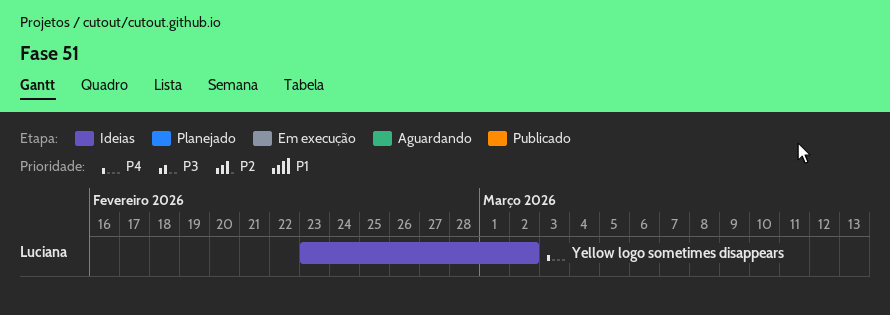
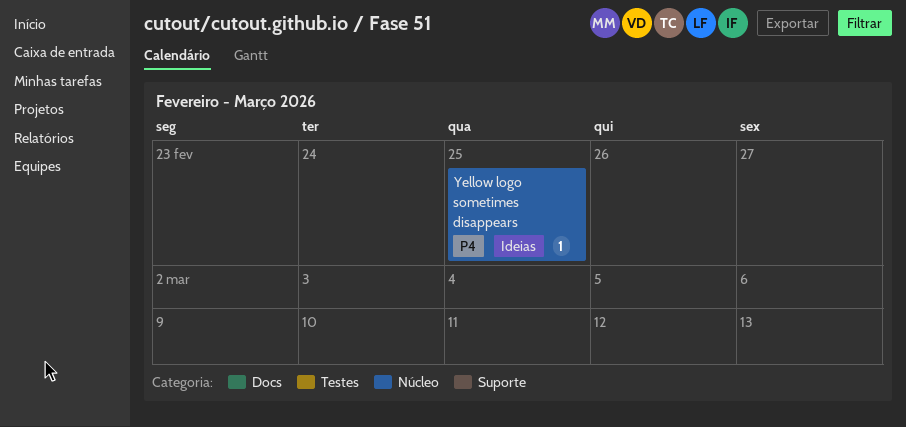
Yellow logo sometimes disappears, due: Mar 2 -> Feb 25

